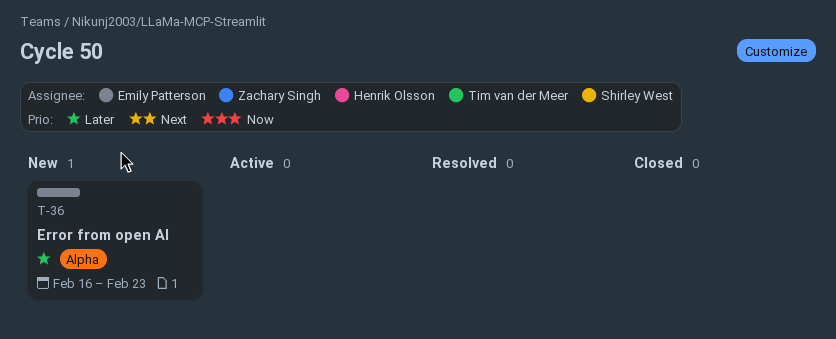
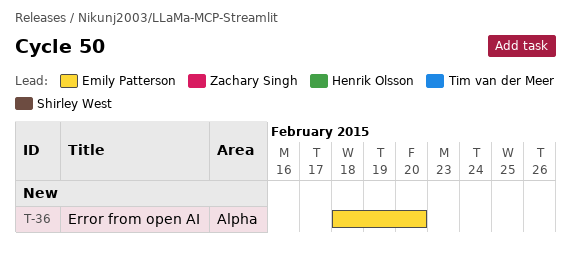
T-36, start: Feb 16 -> Feb 18
T-36, due: Feb 23 -> Feb 20

